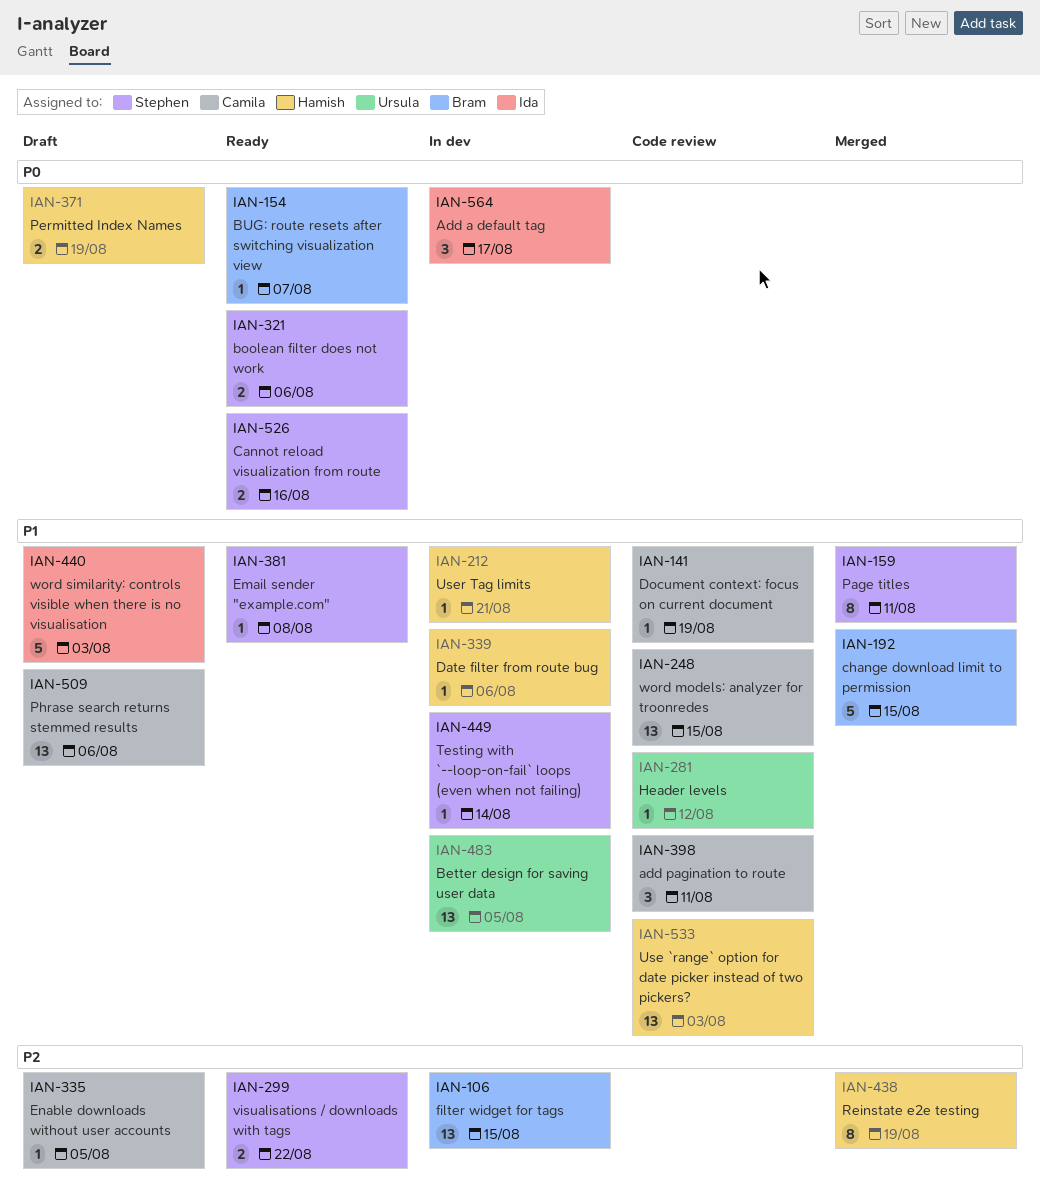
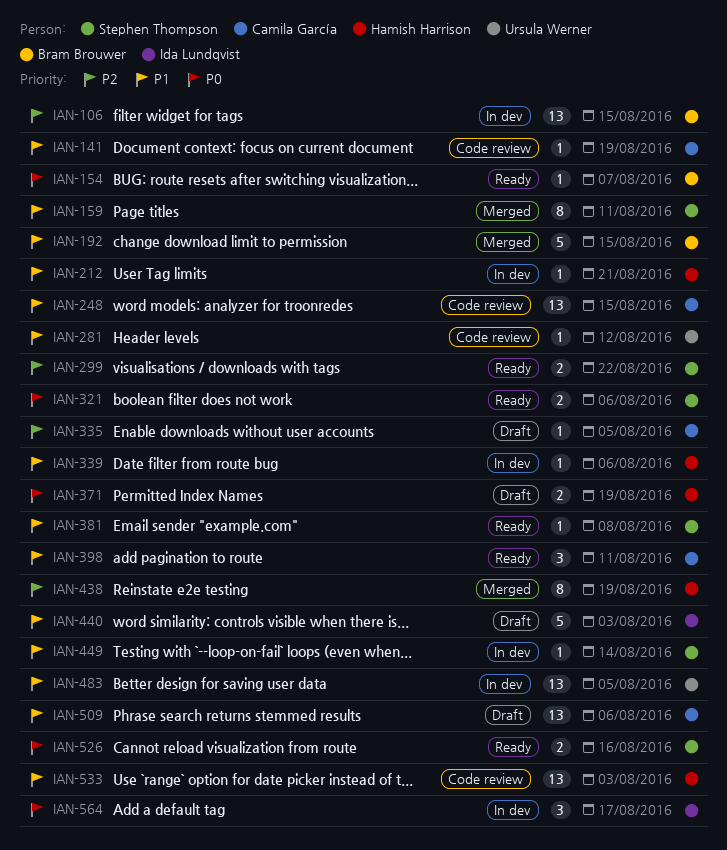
IAN-398, status: Code review -> Ready

